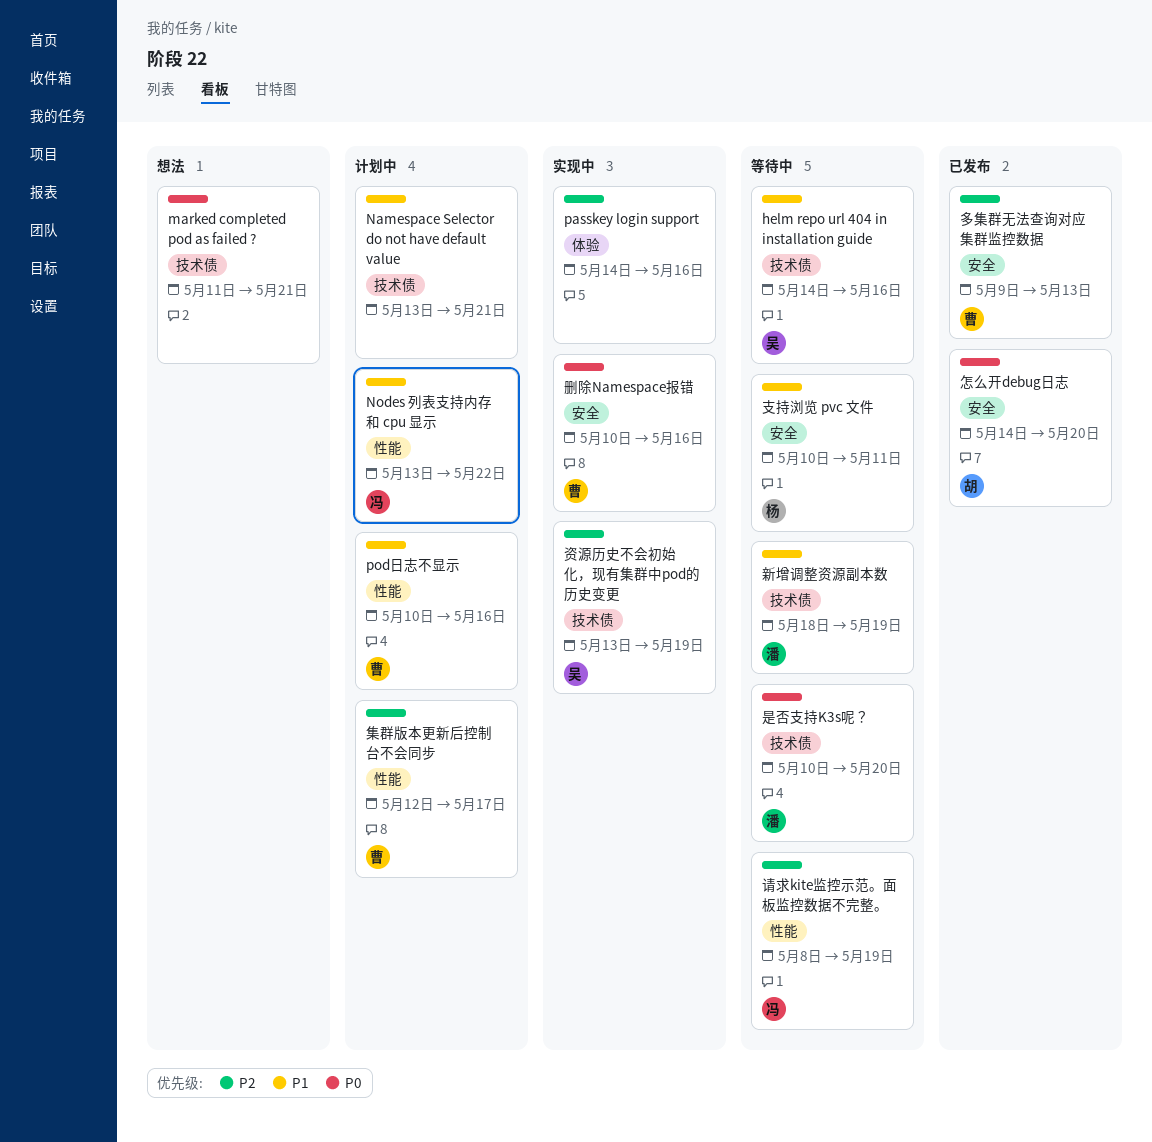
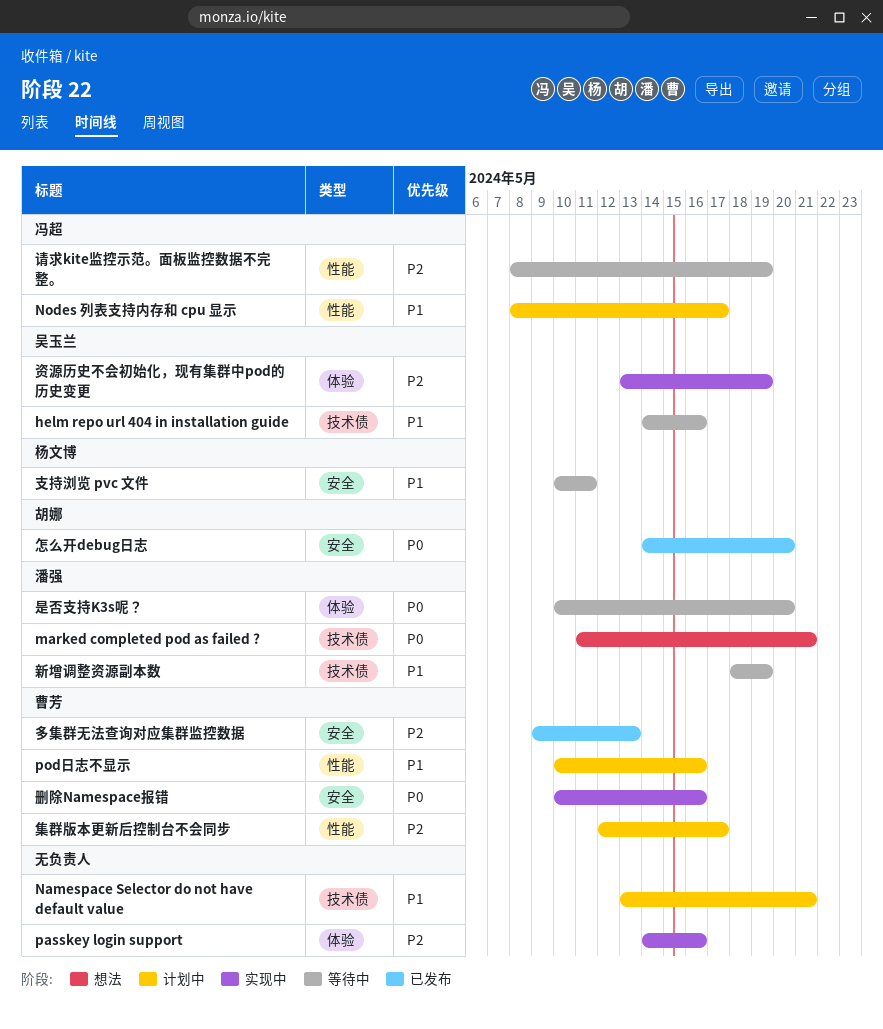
marked completed pod as failed ?, owner: none -> 潘强
Nodes 列表支持内存和 cpu 显示, start: May 13 -> May 8
Nodes 列表支持内存和 cpu 显示, due: May 22 -> May 17
是否支持K3s呢？, label: 技术债 -> 体验
资源历史不会初始化，现有集群中pod的 历史变更, label: 技术债 -> 体验

